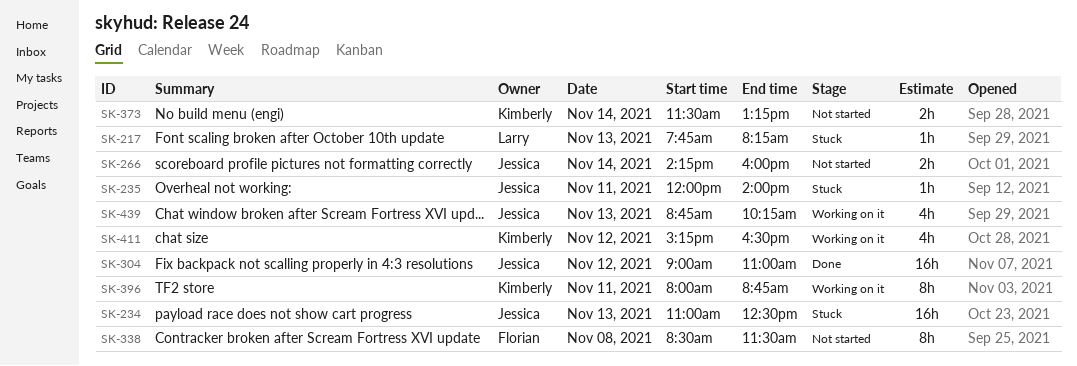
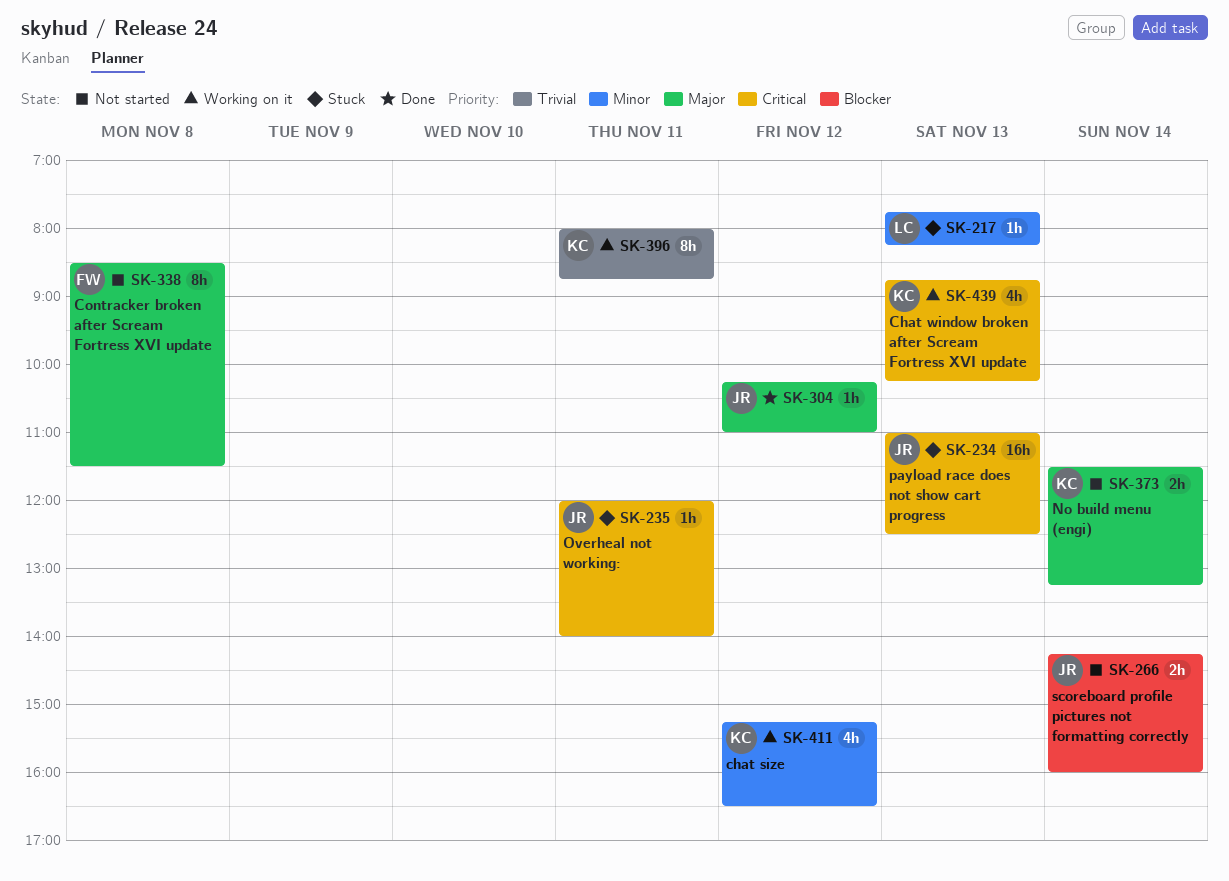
SK-304, estimate: 16h -> 1h
SK-304, begins: 09:00 -> 10:15
SK-439, owner: Jessica -> Kimberly

